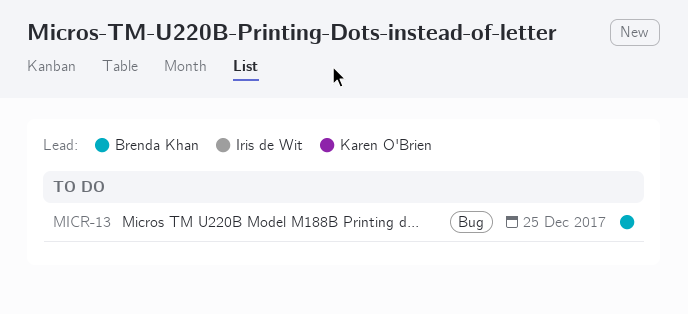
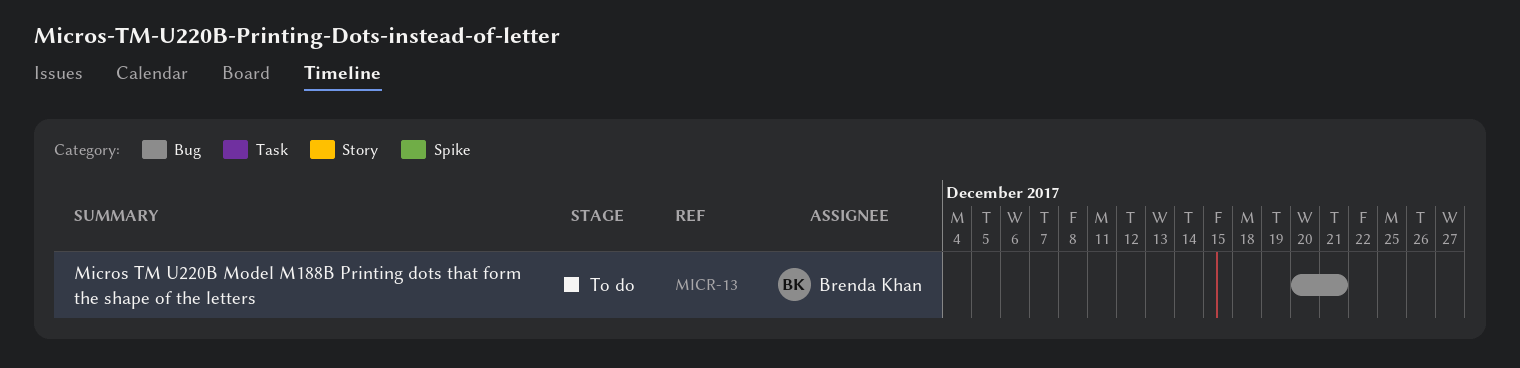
MICR-13, due: Dec 25 -> Dec 21

